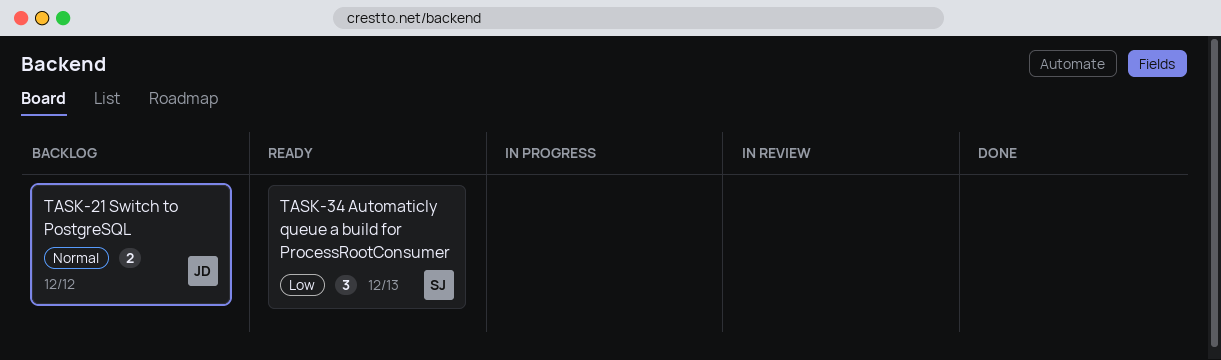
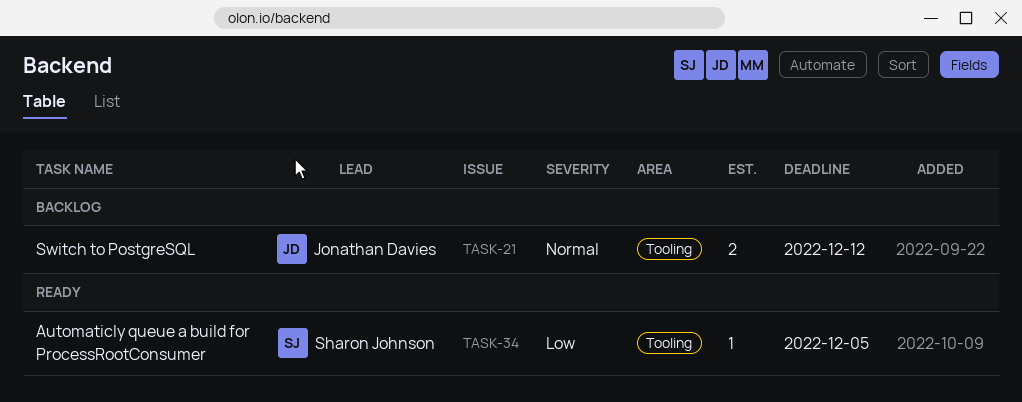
TASK-34, estimate: 3 -> 1
TASK-34, due: Dec 13 -> Dec 5

